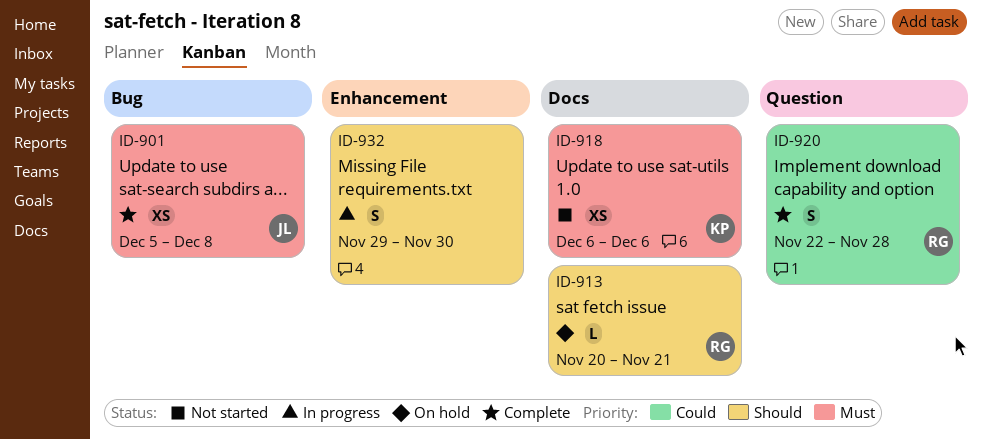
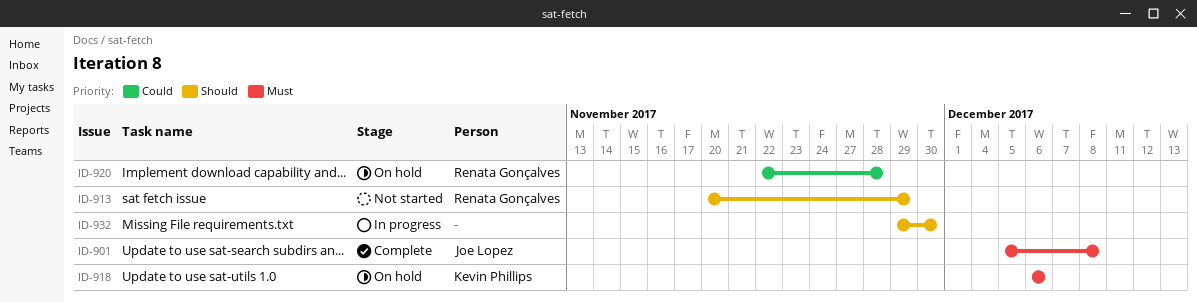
ID-913, status: On hold -> Not started
ID-913, due: Nov 21 -> Nov 29
ID-918, status: Not started -> On hold
ID-920, status: Complete -> On hold

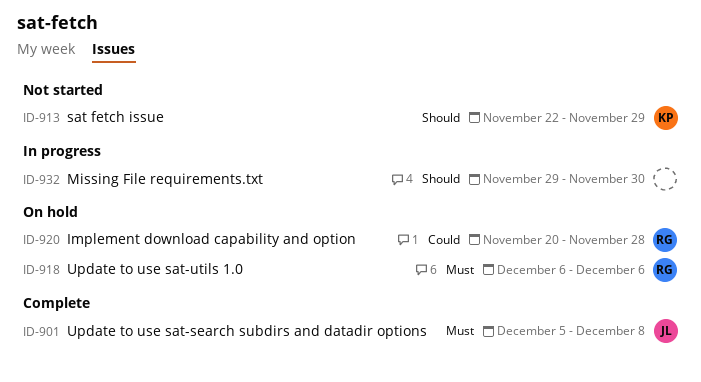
ID-913, owner: Renata Gonçalves -> Kevin Phillips
ID-913, start: Nov 20 -> Nov 22
ID-918, owner: Kevin Phillips -> Renata Gonçalves
ID-920, start: Nov 22 -> Nov 20

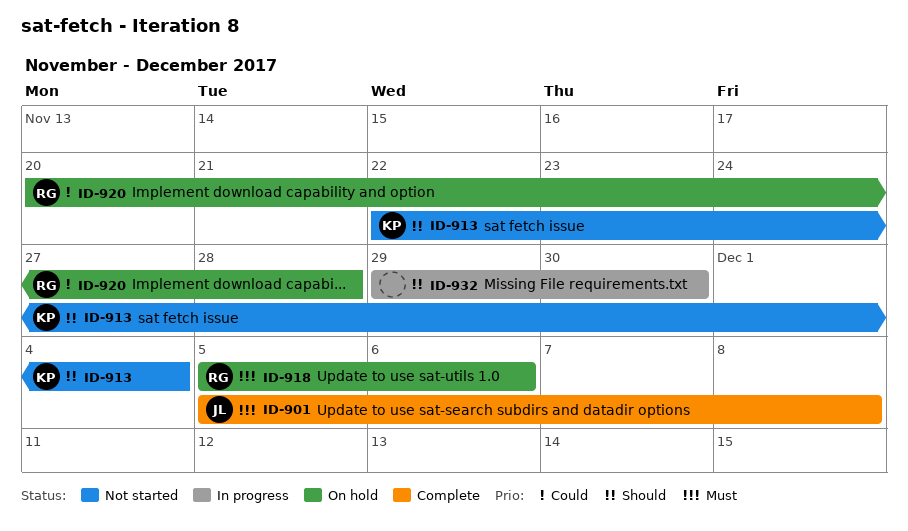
ID-913, due: Nov 29 -> Dec 4
ID-918, start: Dec 6 -> Dec 5

